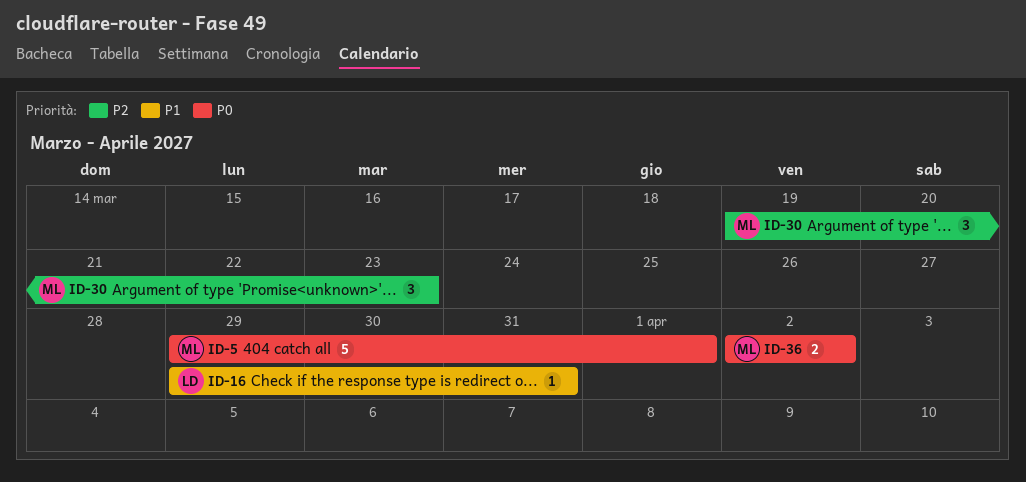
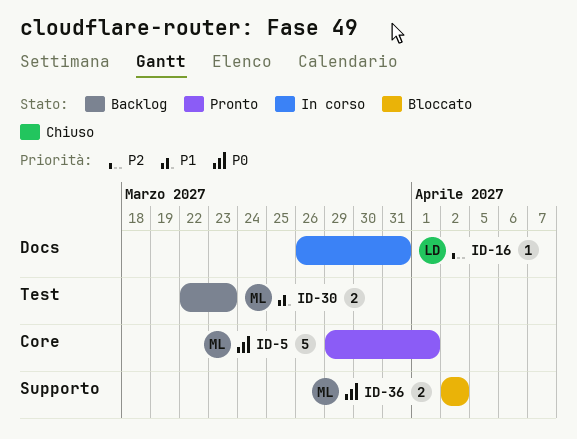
ID-16, priority: P1 -> P2
ID-16, start: Mar 29 -> Mar 26
ID-30, priority: P2 -> P1
ID-30, estimate: 3 -> 2
ID-30, start: Mar 19 -> Mar 22

